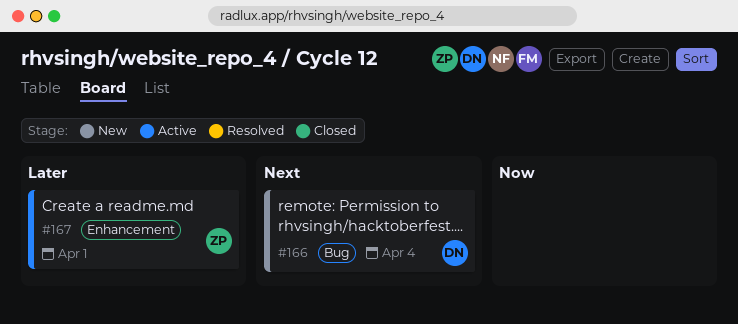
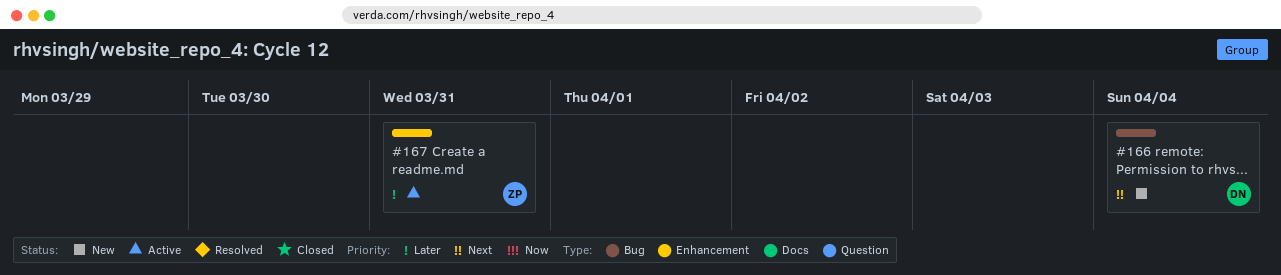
#167, due: Apr 1 -> Mar 31

